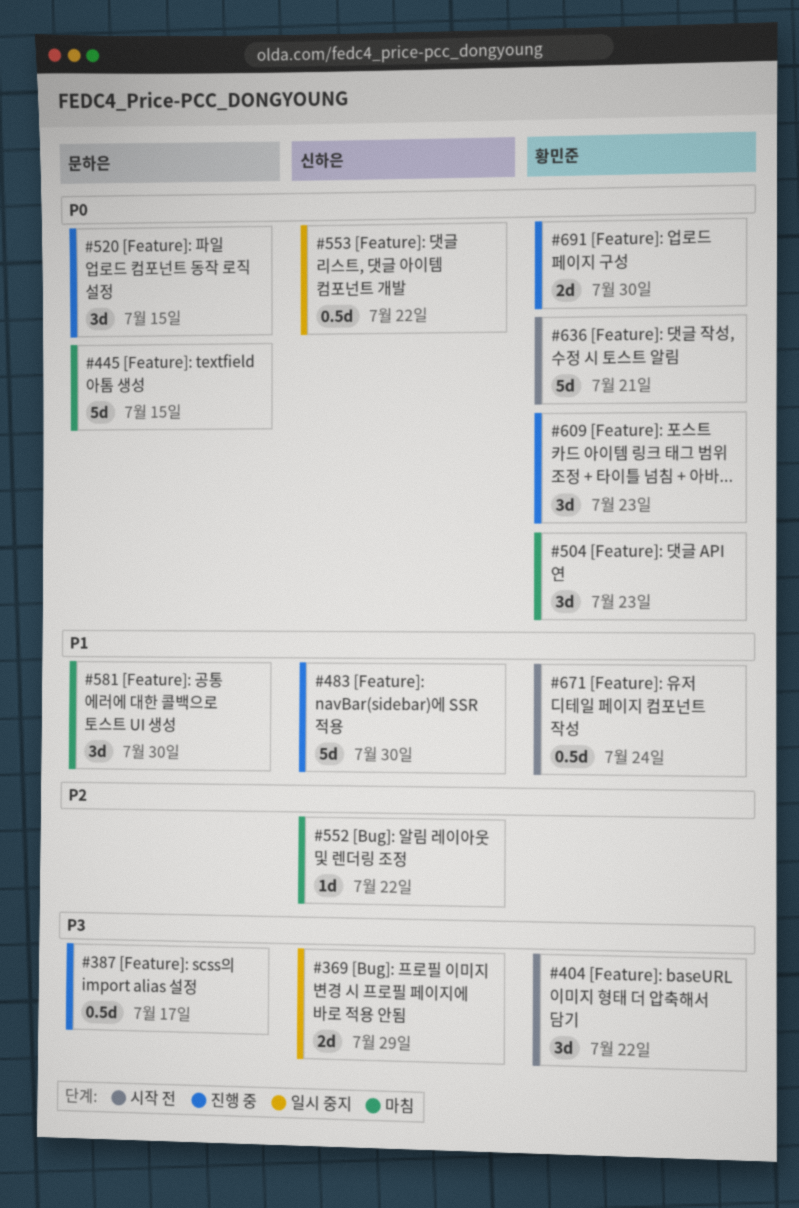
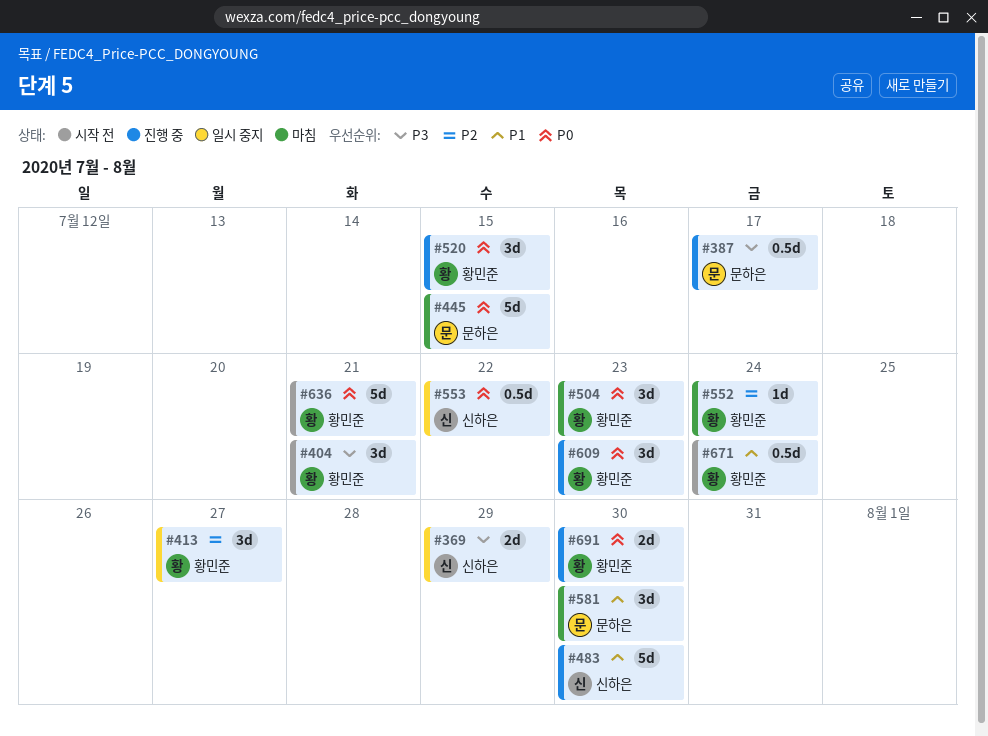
#404, due: Jul 22 -> Jul 21
#413: none -> present
#520, owner: 문하은 -> 황민준
#552, owner: 신하은 -> 황민준
#552, due: Jul 22 -> Jul 24

